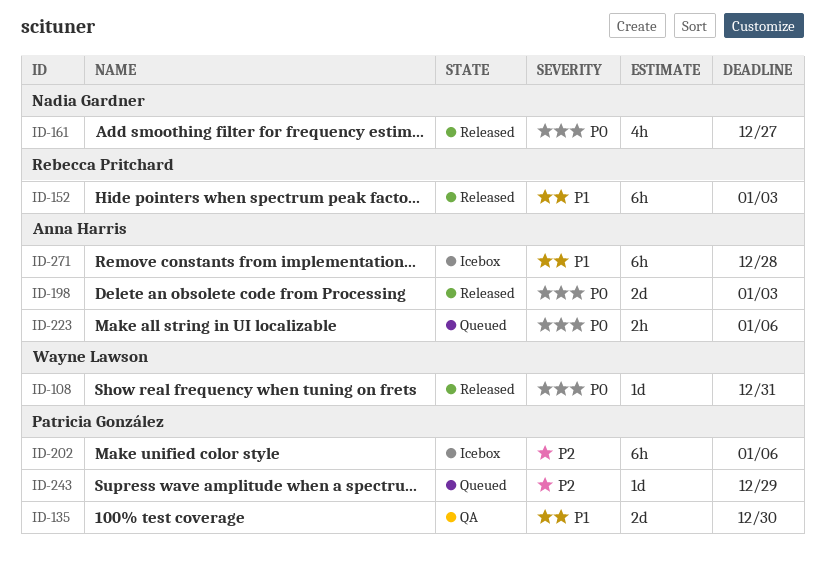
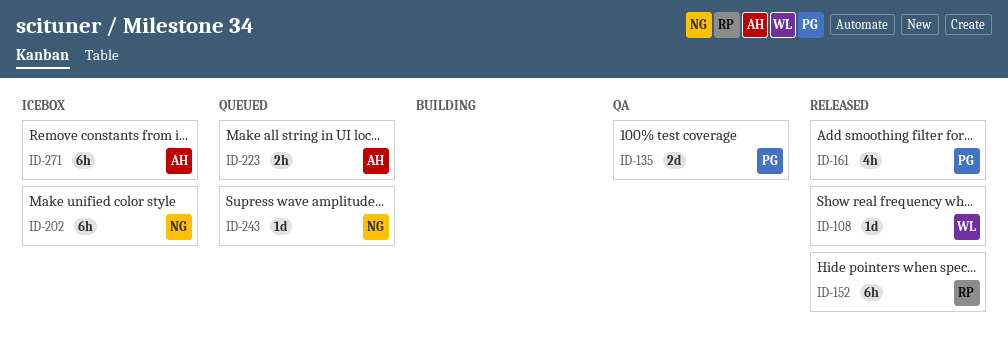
ID-161, owner: Nadia Gardner -> Patricia González
ID-198: present -> none
ID-202, owner: Patricia González -> Nadia Gardner
ID-243, owner: Patricia González -> Nadia Gardner

